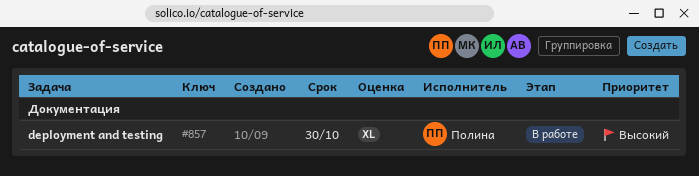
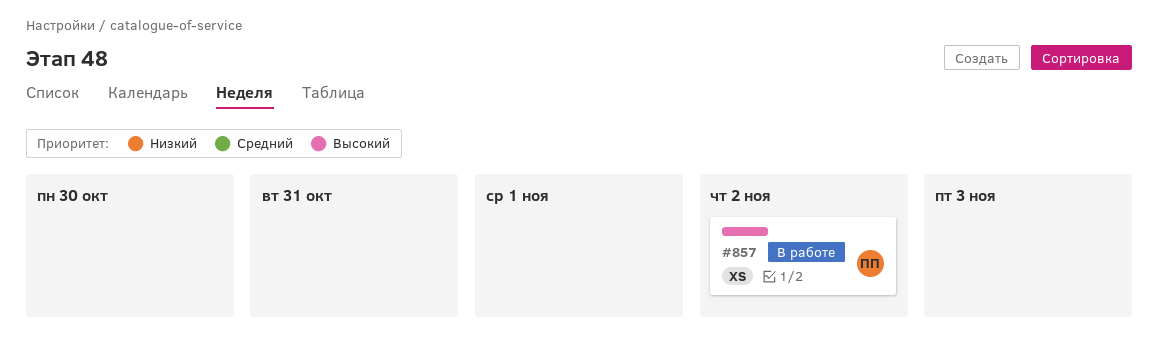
#857, estimate: XL -> XS
#857, due: Oct 30 -> Nov 2

